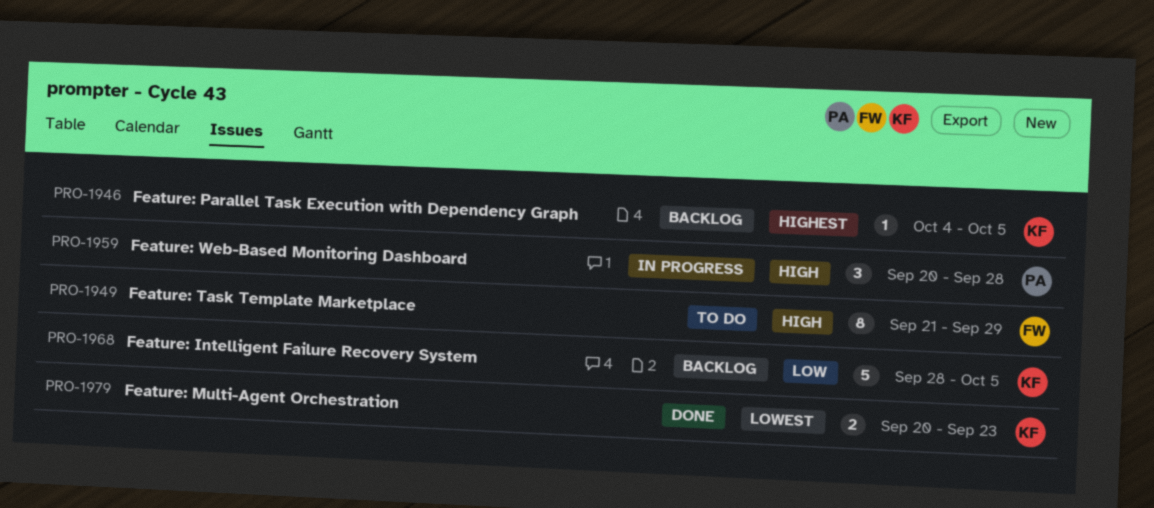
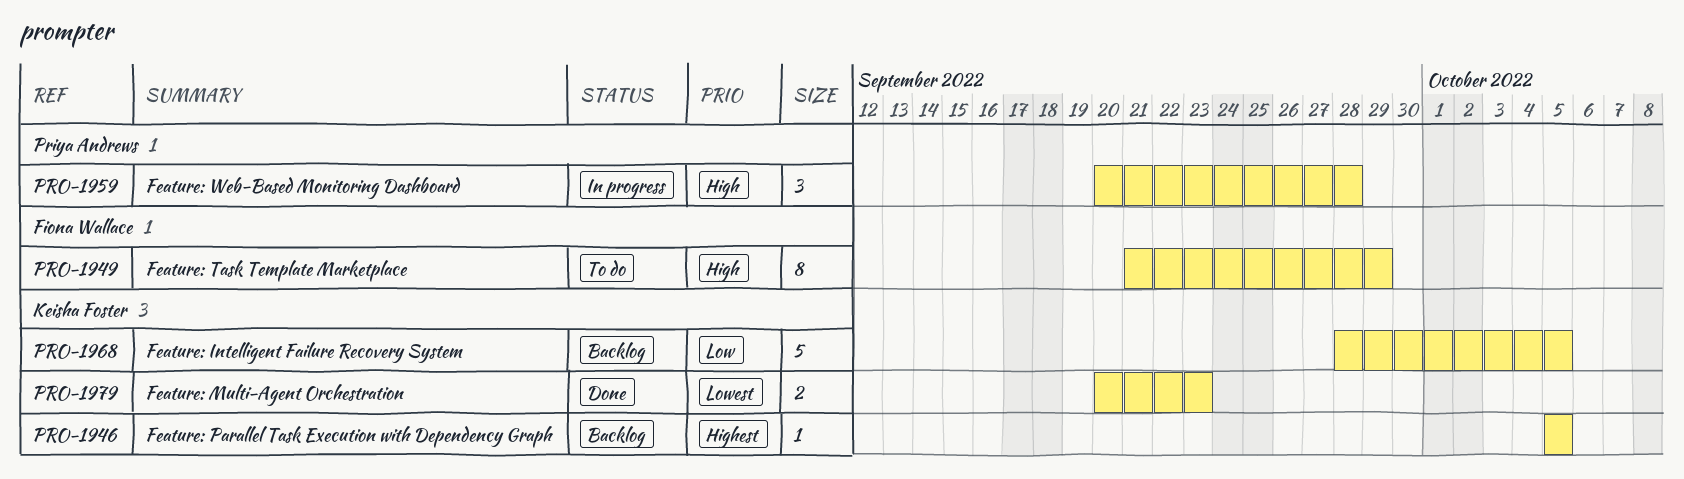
PRO-1946, start: Oct 4 -> Oct 5

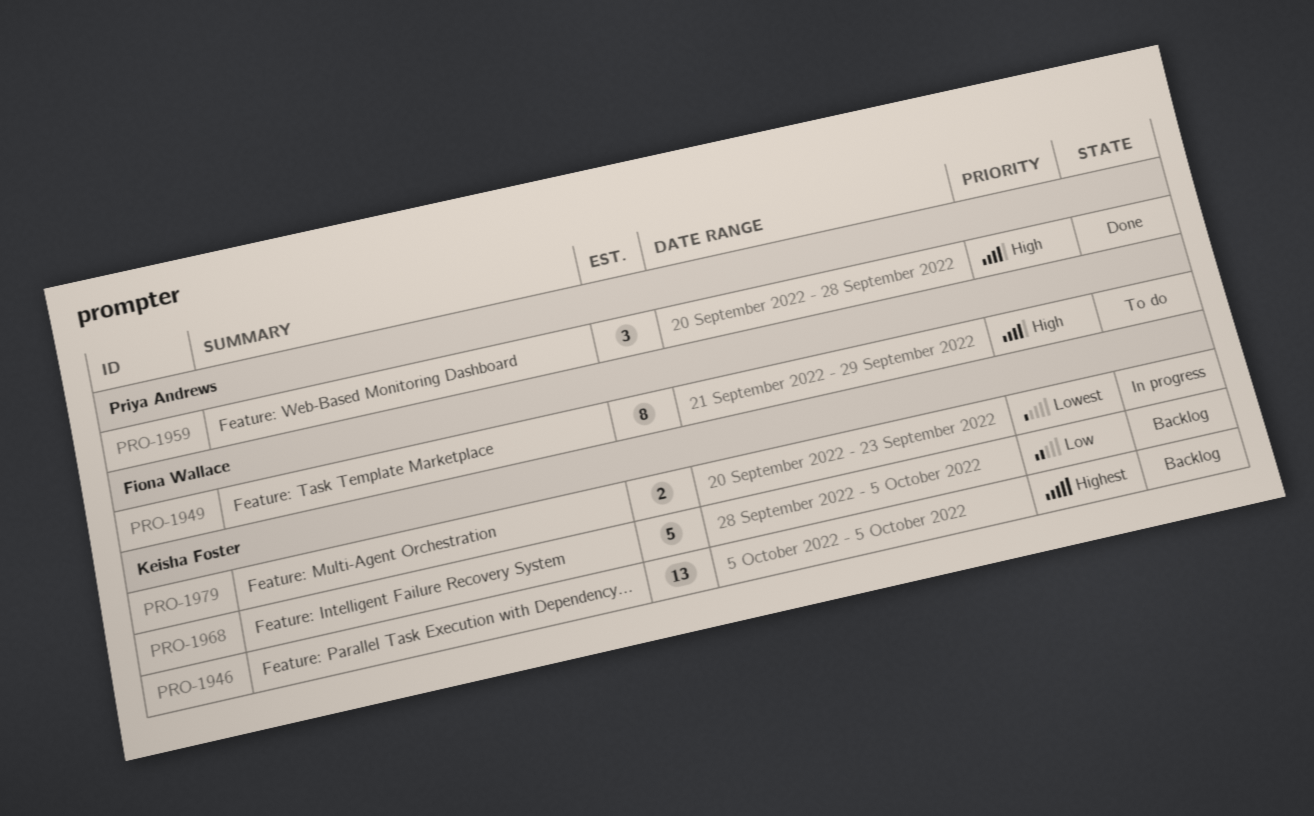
PRO-1946, estimate: 1 -> 13
PRO-1959, status: In progress -> Done
PRO-1979, status: Done -> In progress

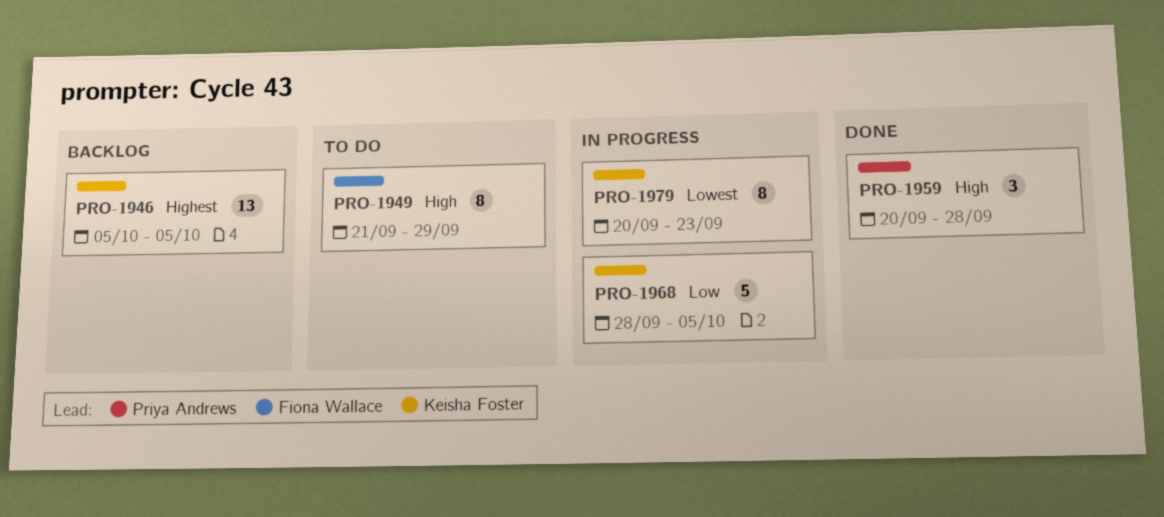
PRO-1968, status: Backlog -> In progress
PRO-1979, estimate: 2 -> 8

